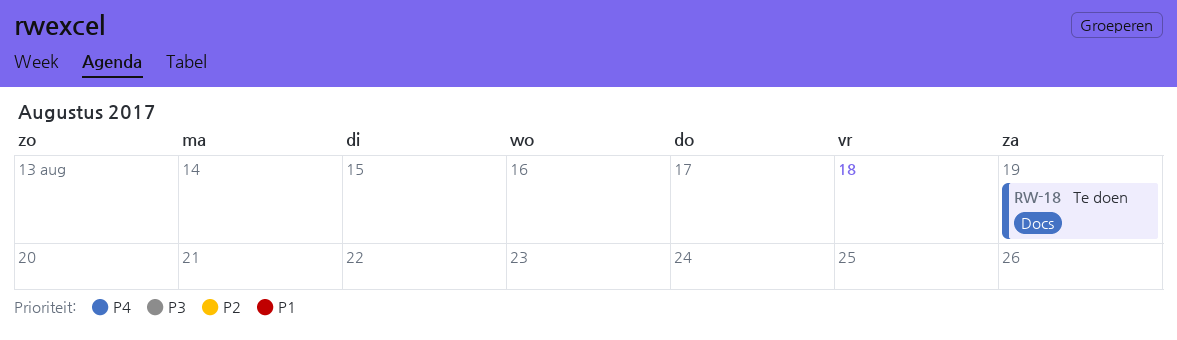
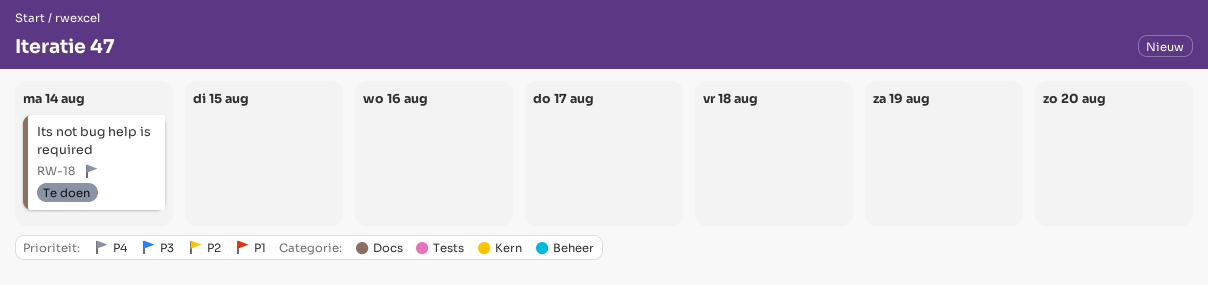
RW-18, due: Aug 19 -> Aug 14

